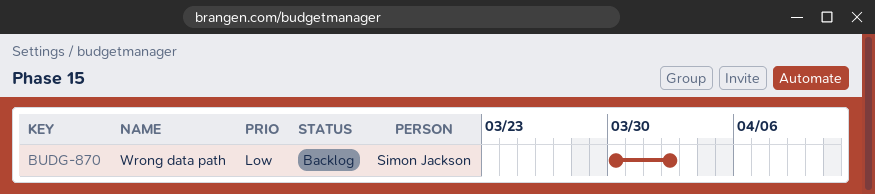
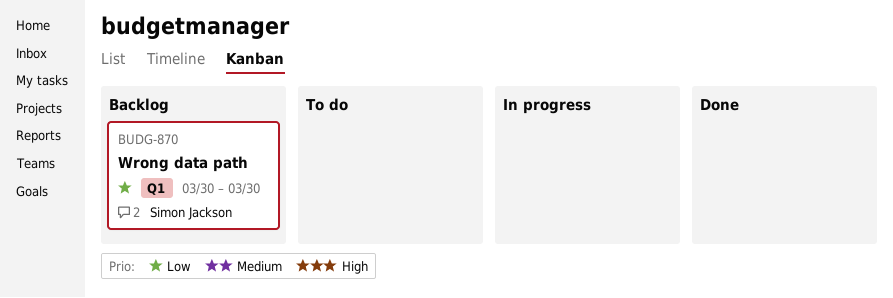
BUDG-870, due: Apr 2 -> Mar 30

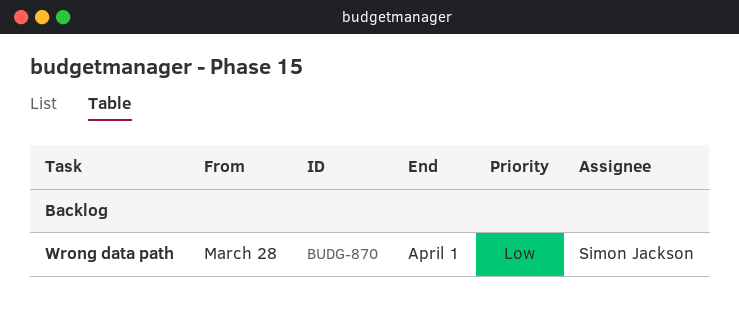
BUDG-870, start: Mar 30 -> Mar 28
BUDG-870, due: Mar 30 -> Apr 1

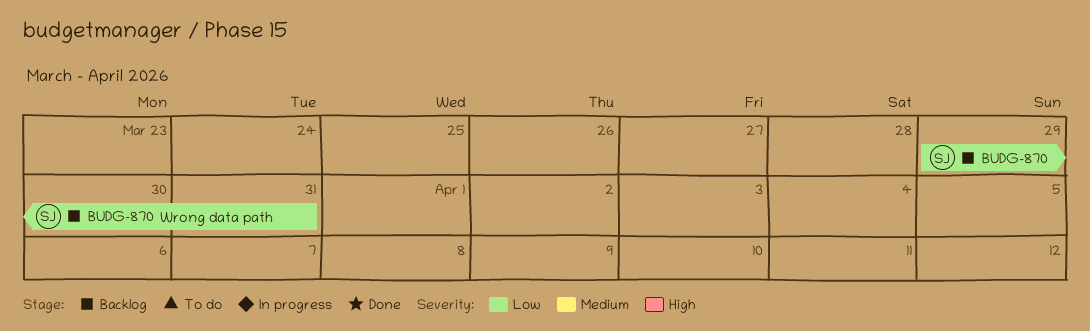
BUDG-870, start: Mar 28 -> Mar 29
BUDG-870, due: Apr 1 -> Mar 31

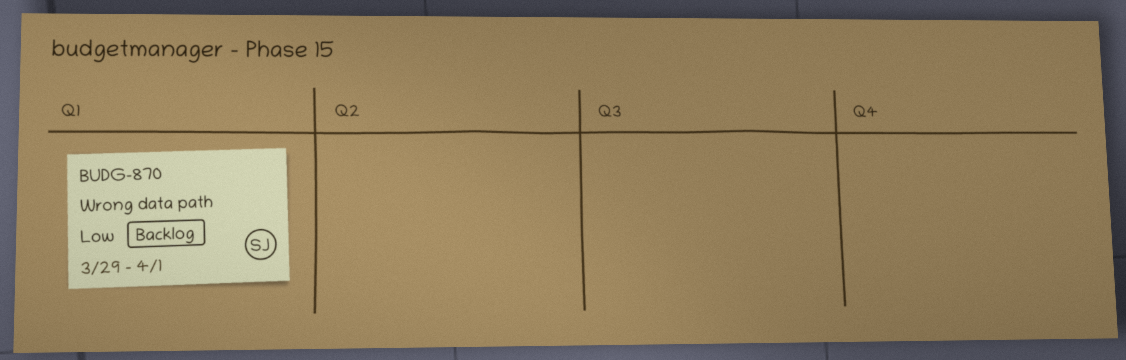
BUDG-870, due: Mar 31 -> Apr 1

